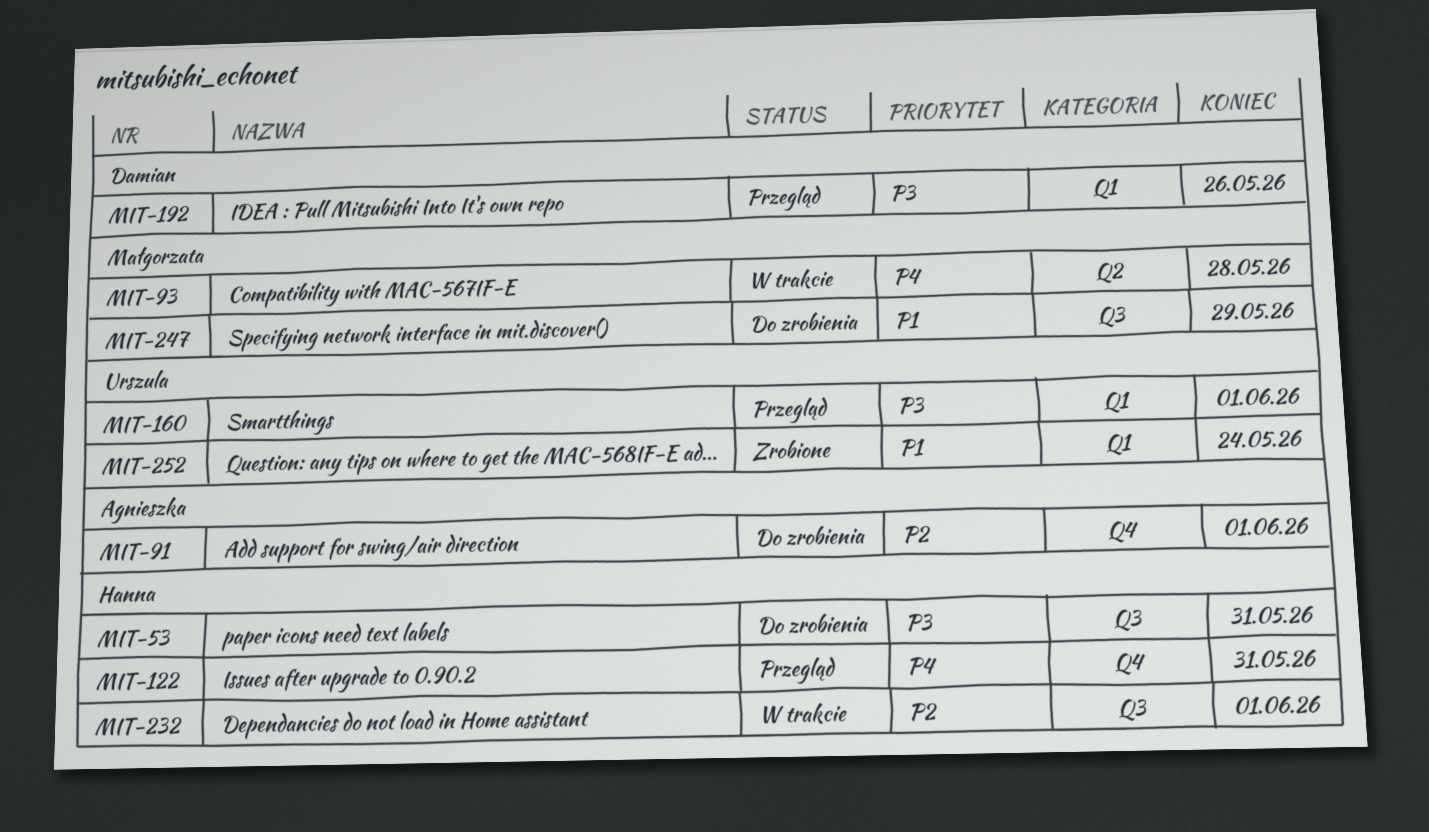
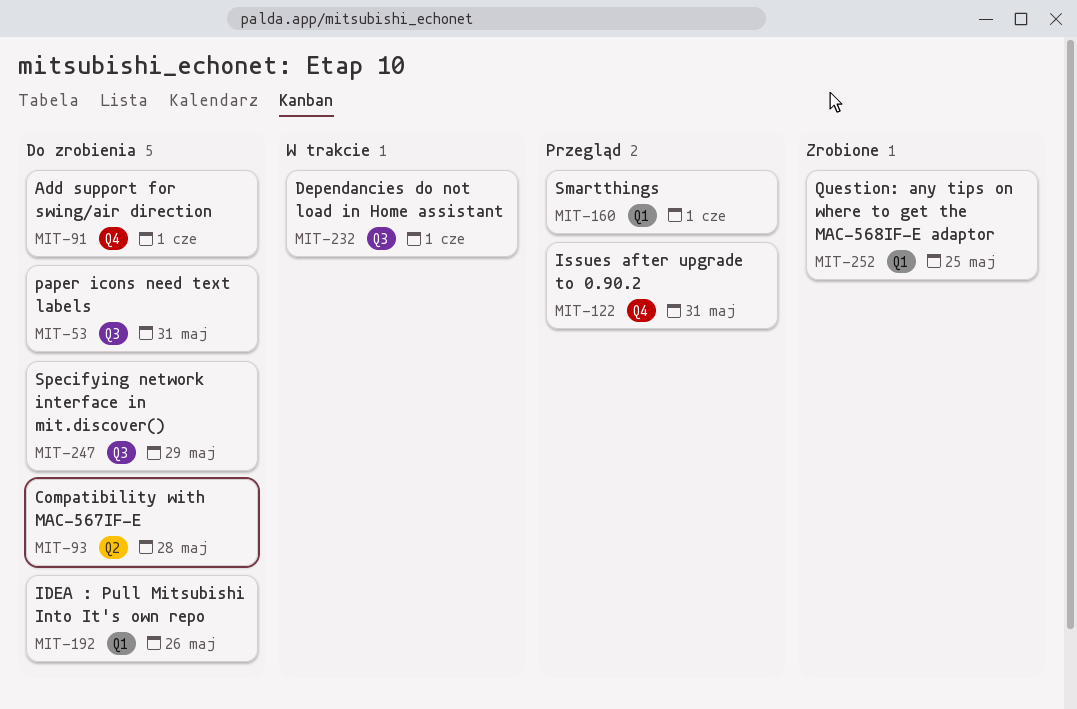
MIT-93, status: W trakcie -> Do zrobienia
MIT-192, status: Przegląd -> Do zrobienia
MIT-252, due: May 24 -> May 25

